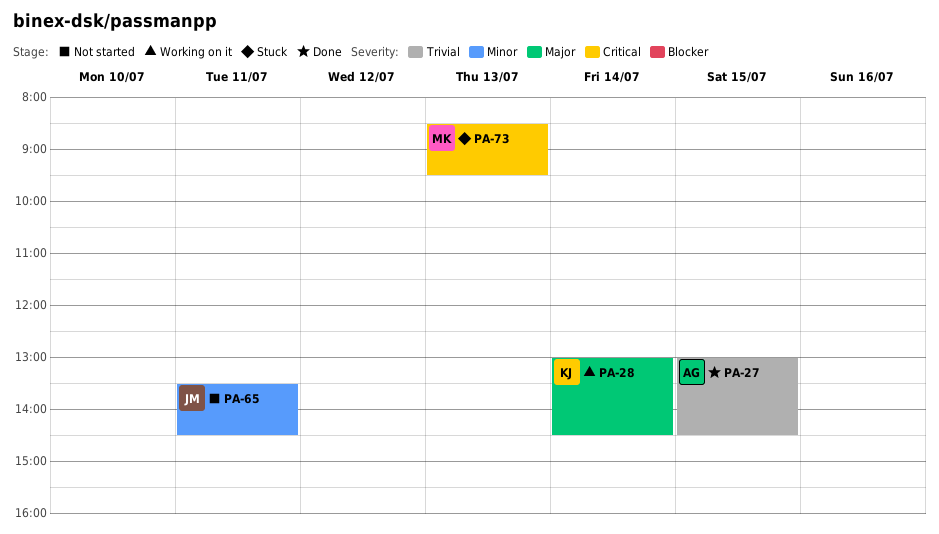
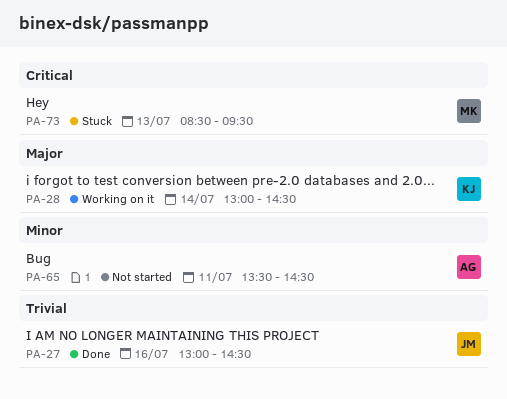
PA-27, owner: AG -> JM
PA-27, day: Jul 15 -> Jul 16
PA-65, owner: JM -> AG

